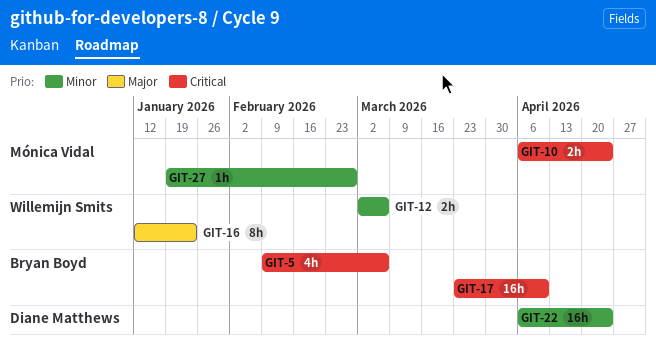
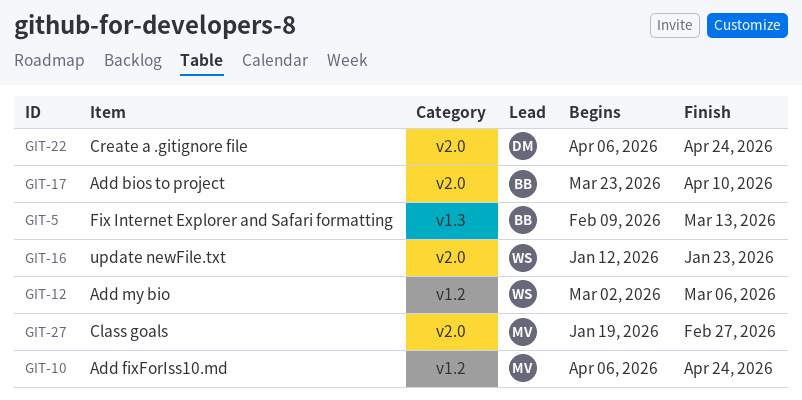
GIT-5, due: Mar 6 -> Mar 13

